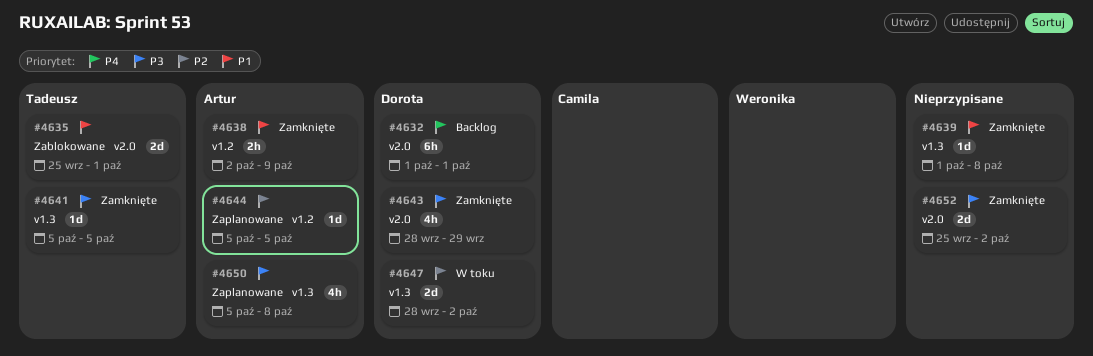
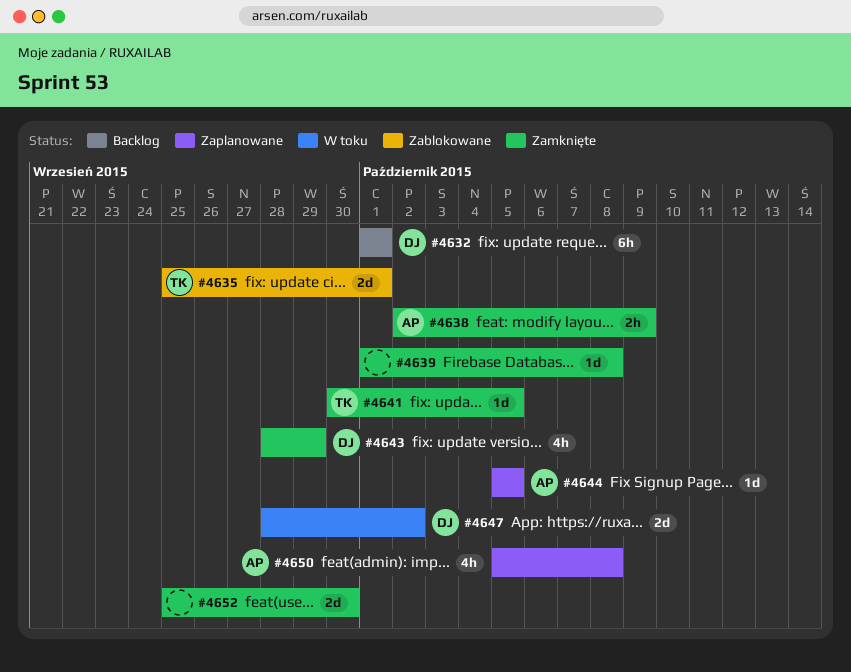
#4641, start: Oct 5 -> Sep 30
#4652, due: Oct 2 -> Sep 30

